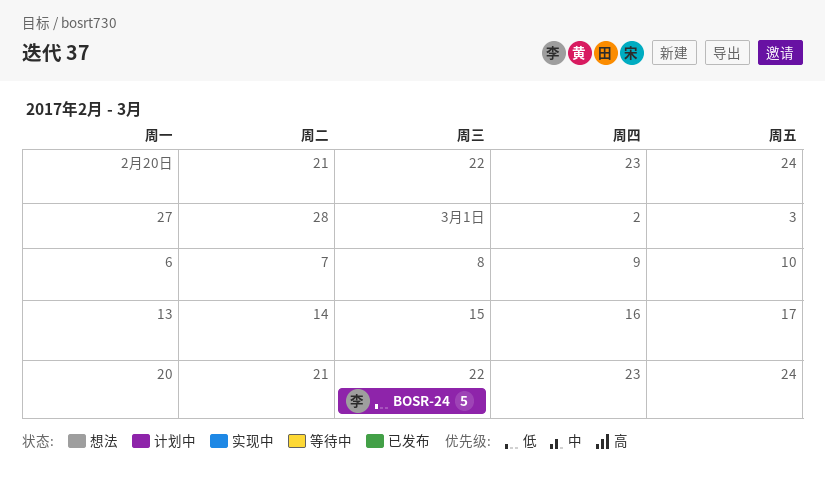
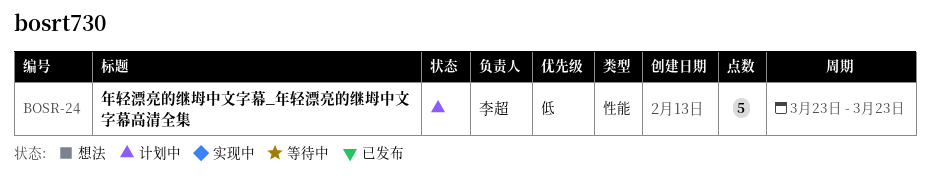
BOSR-24, start: Mar 22 -> Mar 23
BOSR-24, due: Mar 22 -> Mar 23

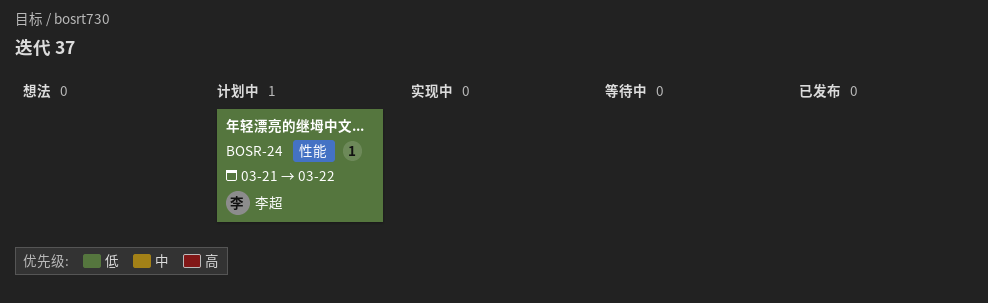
BOSR-24, estimate: 5 -> 1
BOSR-24, start: Mar 23 -> Mar 21
BOSR-24, due: Mar 23 -> Mar 22

